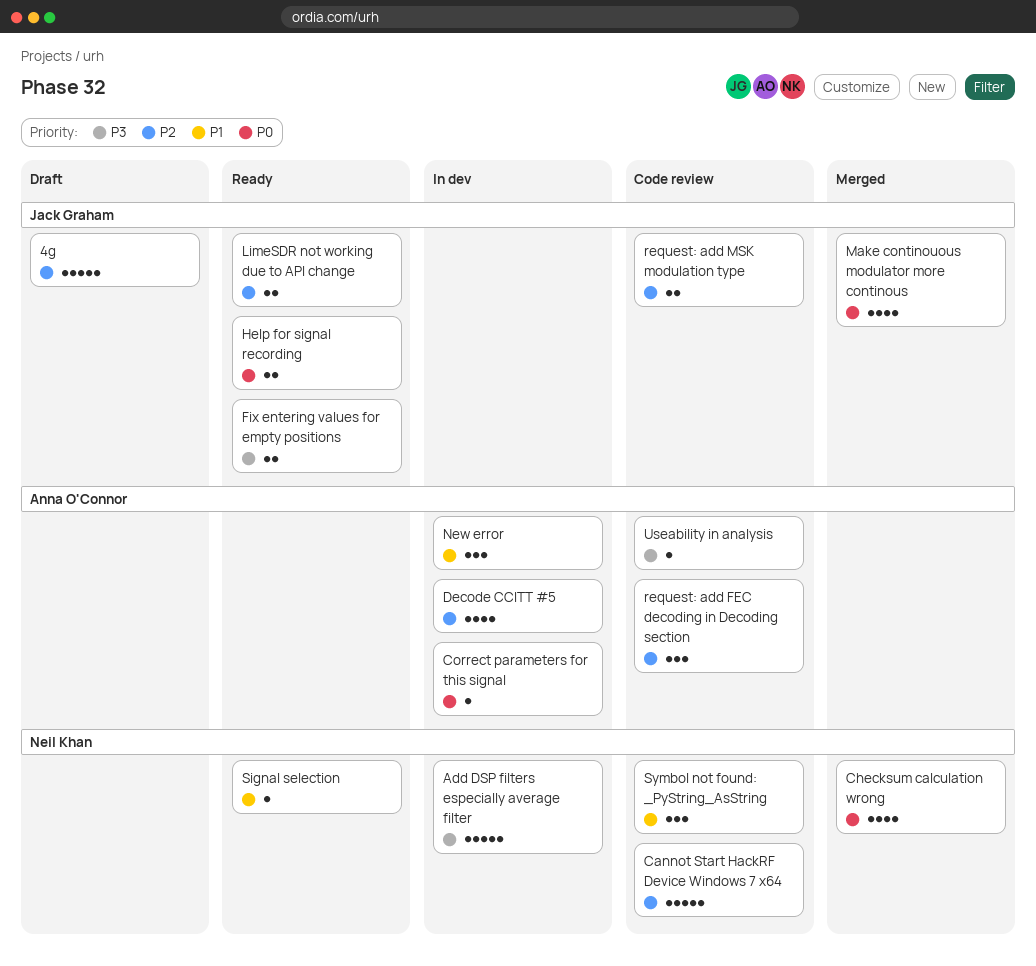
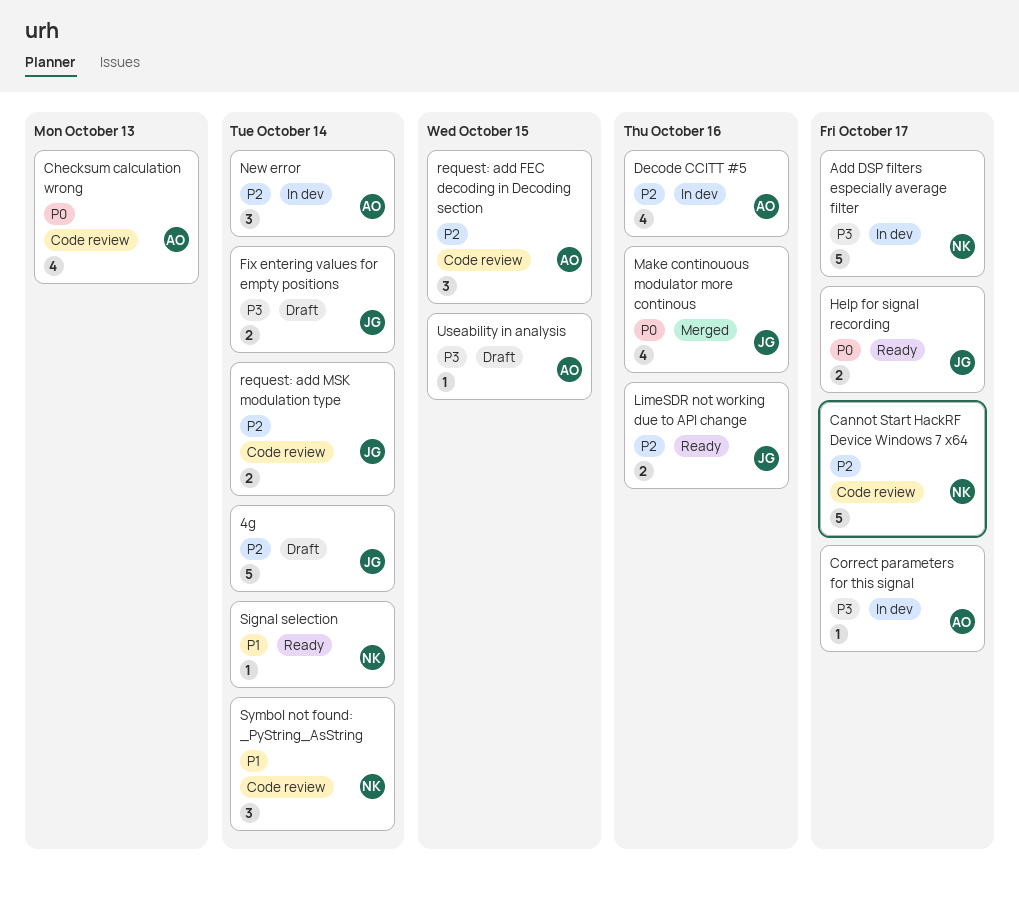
Checksum calculation wrong, status: Merged -> Code review
Checksum calculation wrong, owner: Neil Khan -> Anna O'Connor
Correct parameters for this signal, priority: P0 -> P3
Fix entering values for empty positions, status: Ready -> Draft
New error, priority: P1 -> P2
Useability in analysis, status: Code review -> Draft

